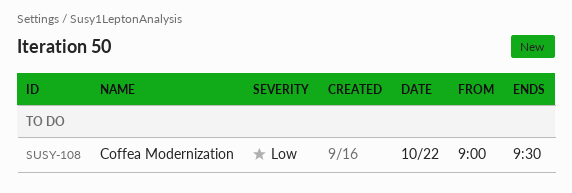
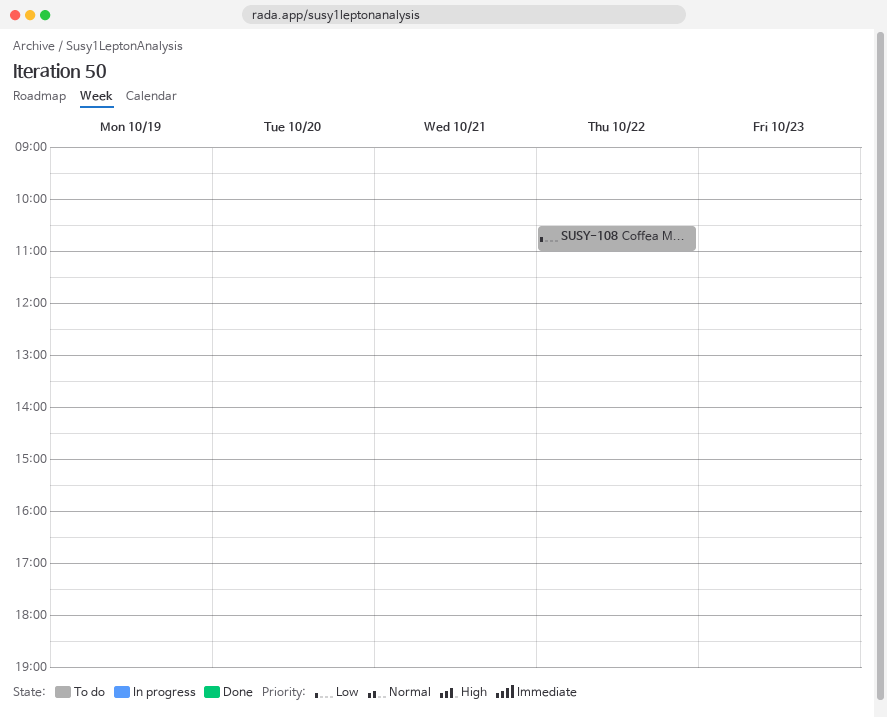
SUSY-108, begins: 09:00 -> 10:30
SUSY-108, ends: 09:30 -> 11:00

